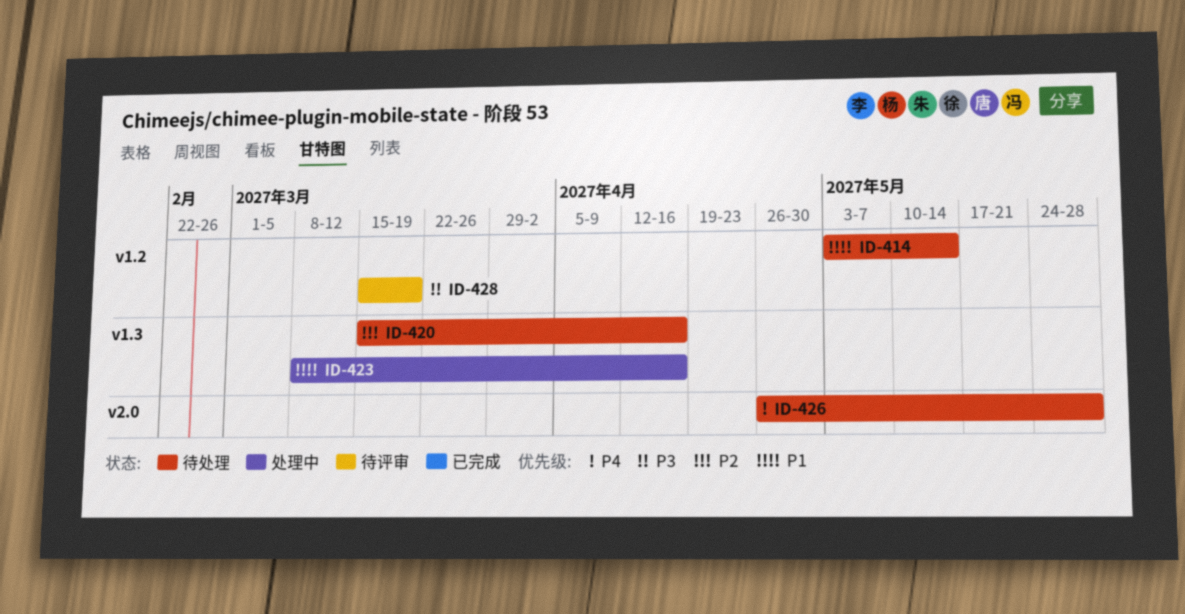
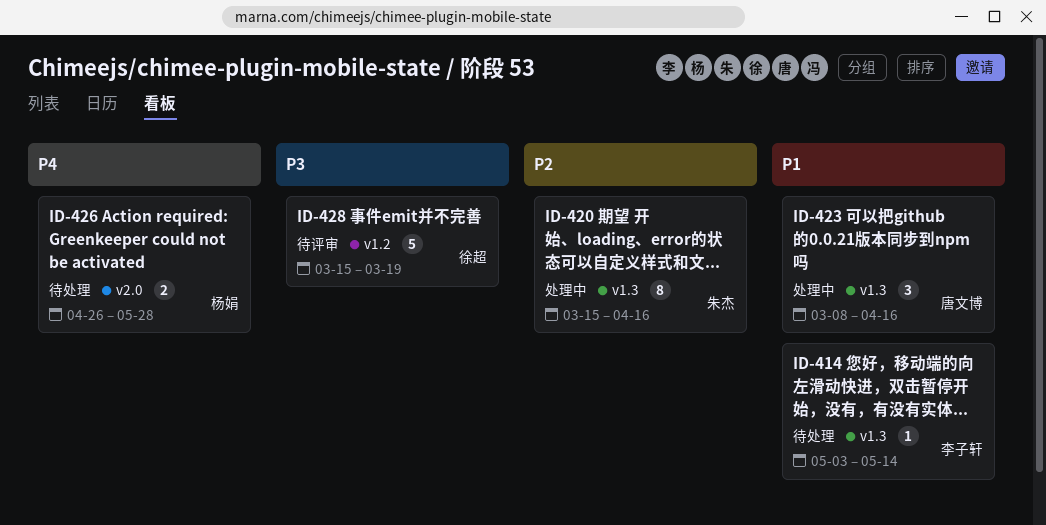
ID-414, label: v1.2 -> v1.3
ID-420, status: 待处理 -> 处理中

